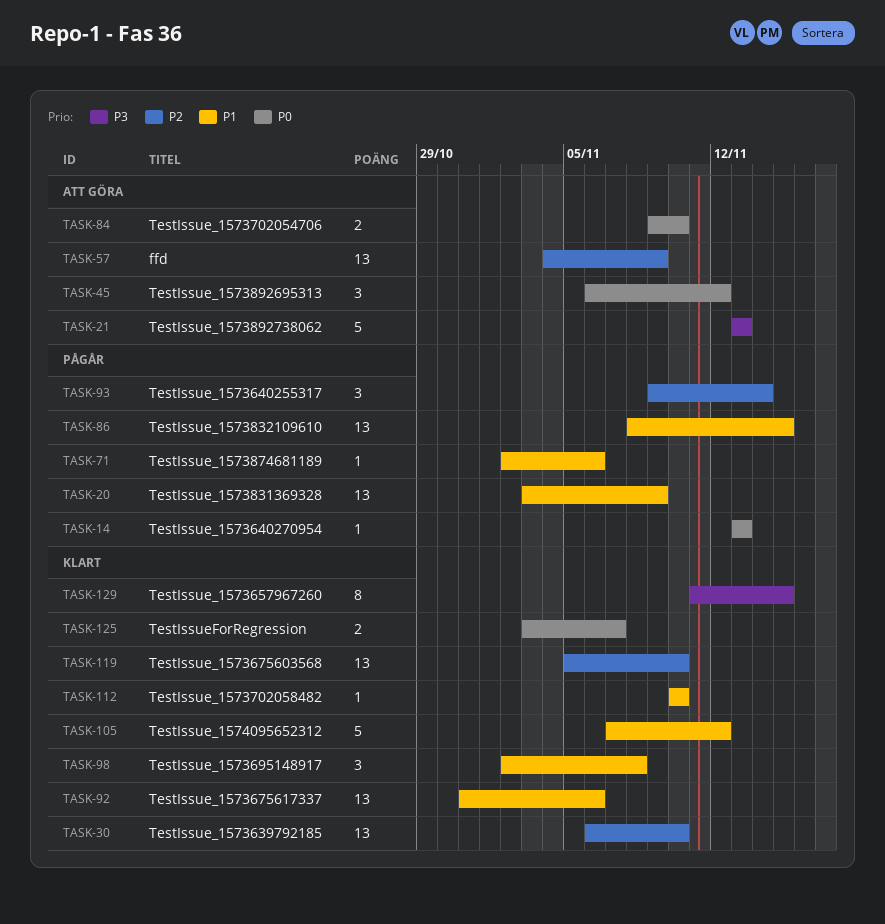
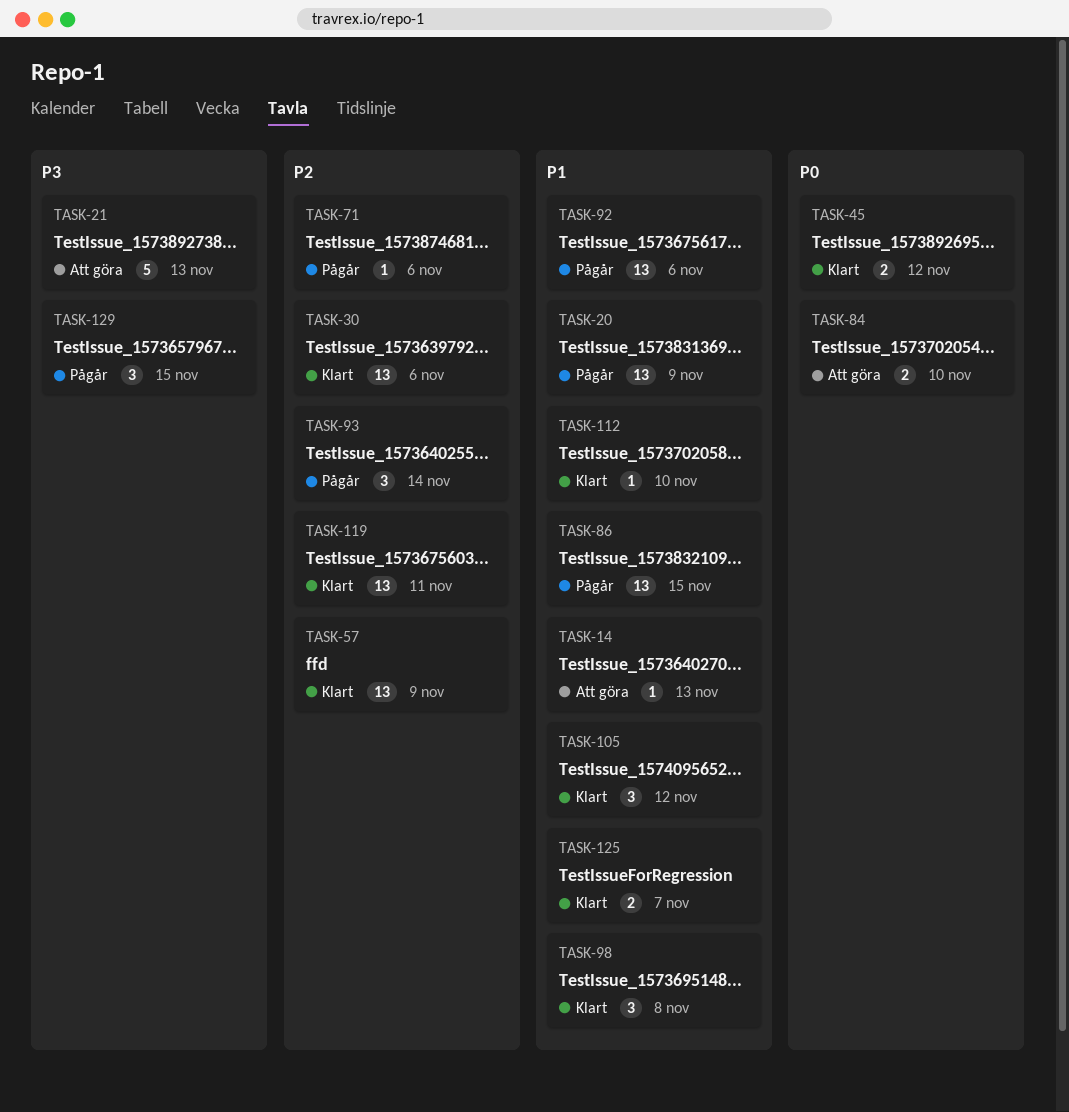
TASK-14, status: Pågår -> Att göra
TASK-14, priority: P0 -> P1
TASK-30, due: Nov 10 -> Nov 6
TASK-45, status: Att göra -> Klart
TASK-45, estimate: 3 -> 2
TASK-57, status: Att göra -> Klart
TASK-71, priority: P1 -> P2
TASK-92, status: Klart -> Pågår
TASK-105, estimate: 5 -> 3
TASK-119, due: Nov 10 -> Nov 11
TASK-125, priority: P0 -> P1
TASK-129, status: Klart -> Pågår
TASK-129, estimate: 8 -> 3

